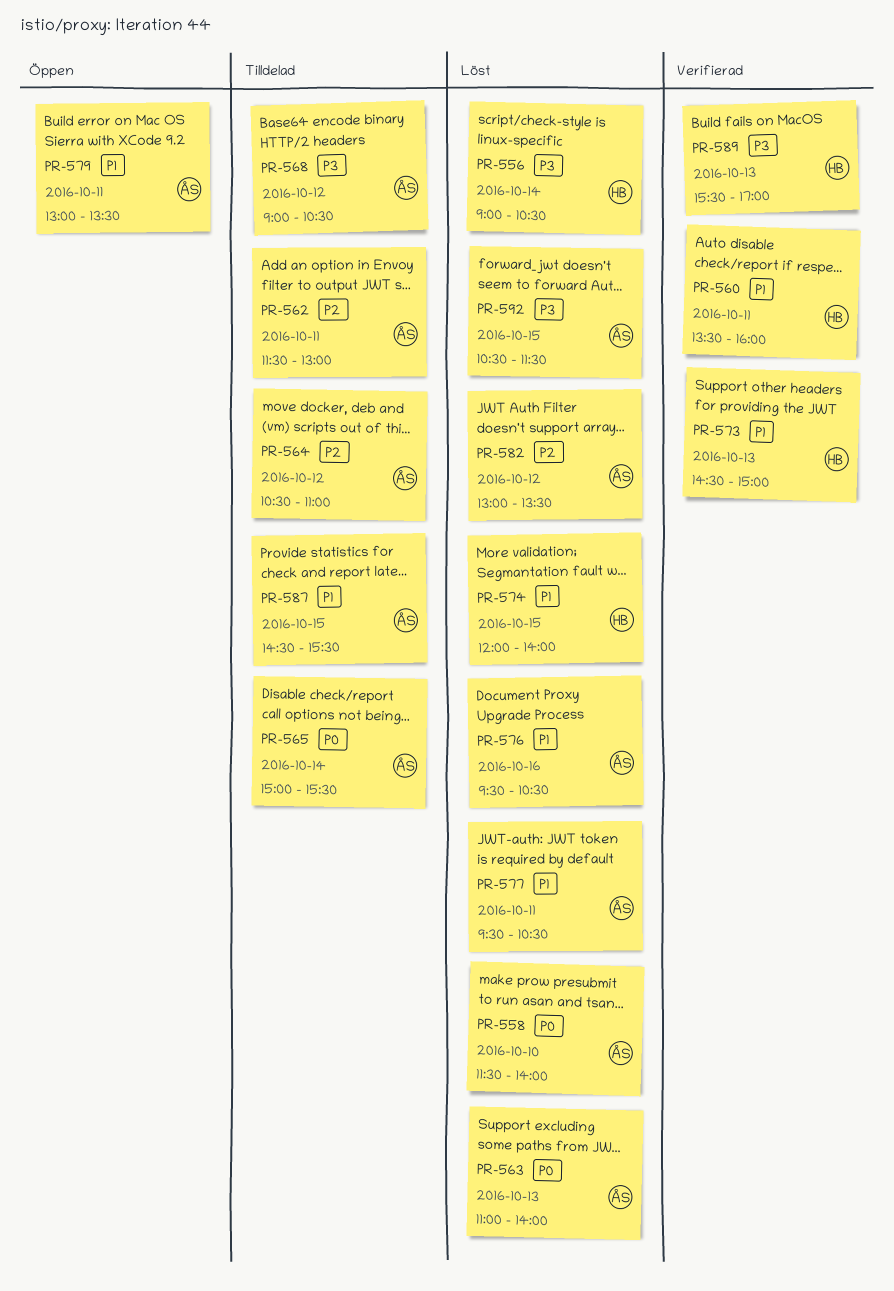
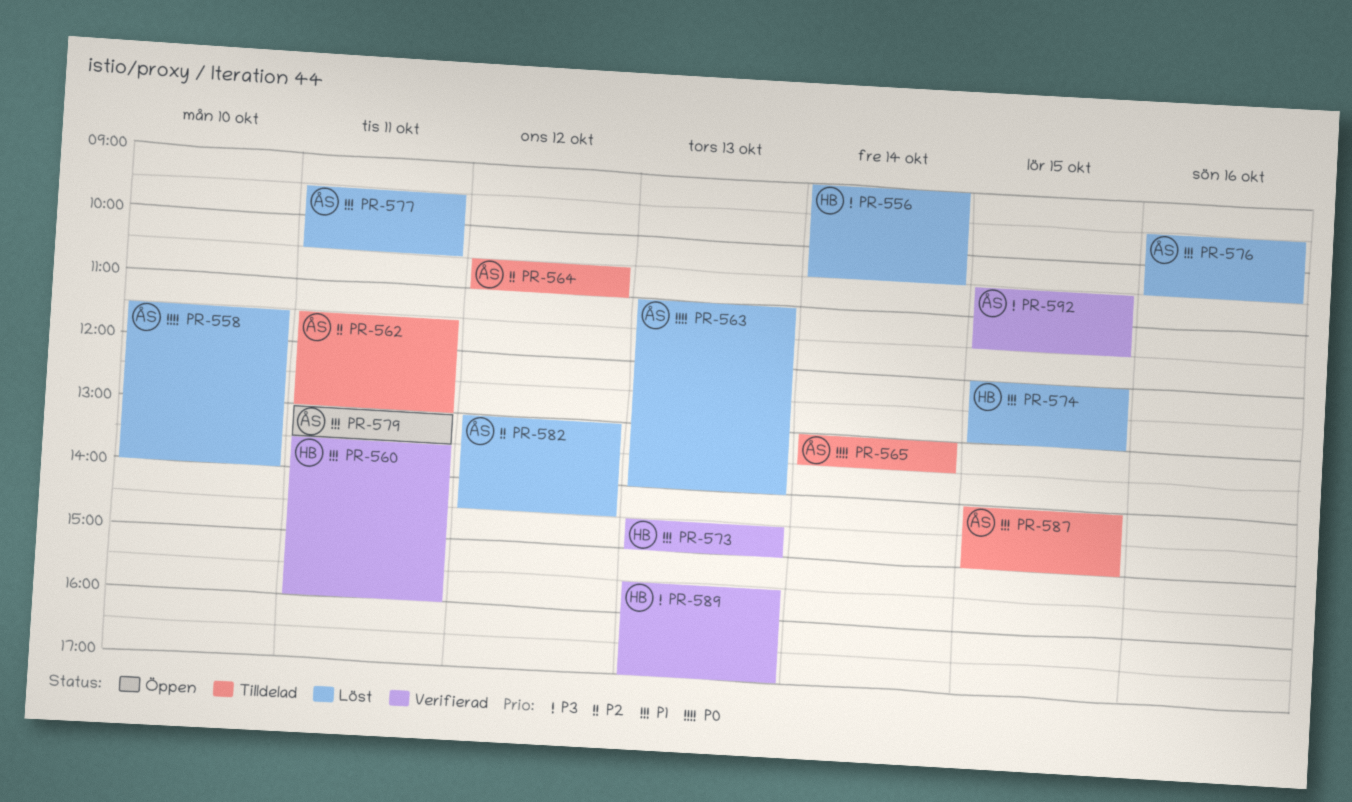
PR-565, begins: 15:00 -> 13:00
PR-565, ends: 15:30 -> 13:30
PR-568: present -> none
PR-574, ends: 14:00 -> 13:00
PR-582, ends: 13:30 -> 14:30
PR-587, begins: 14:30 -> 14:00
PR-587, ends: 15:30 -> 15:00
PR-592, status: Löst -> Verifierad

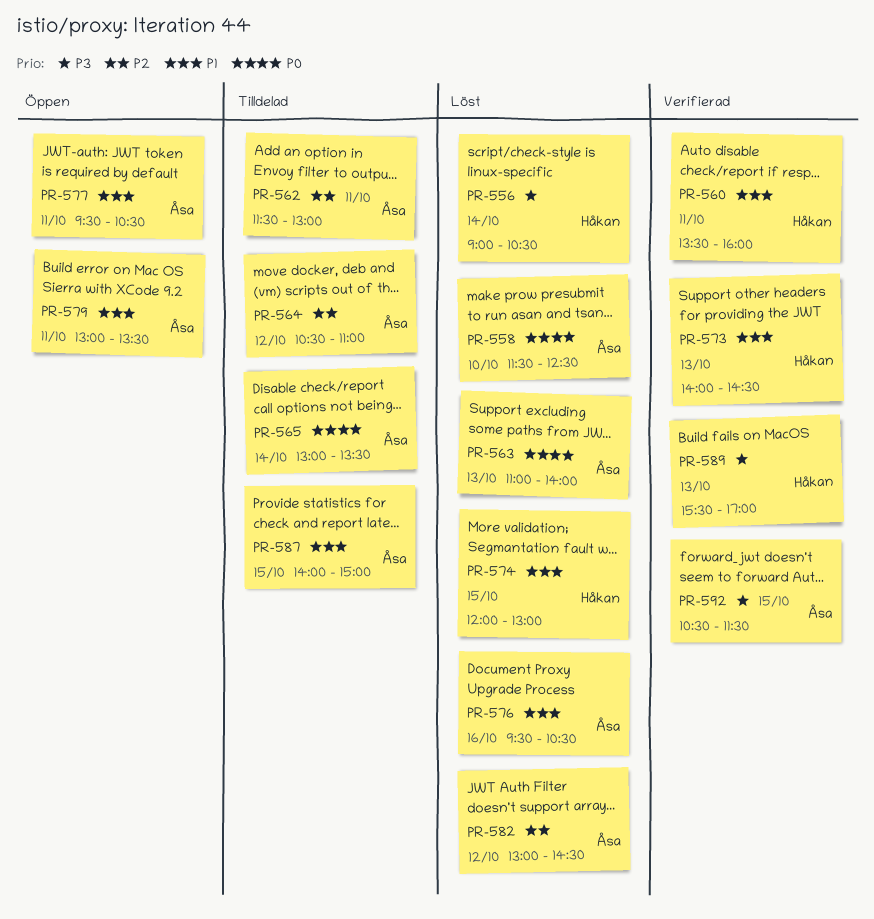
PR-558, ends: 14:00 -> 12:30
PR-573, begins: 14:30 -> 14:00
PR-573, ends: 15:00 -> 14:30
PR-577, status: Löst -> Öppen

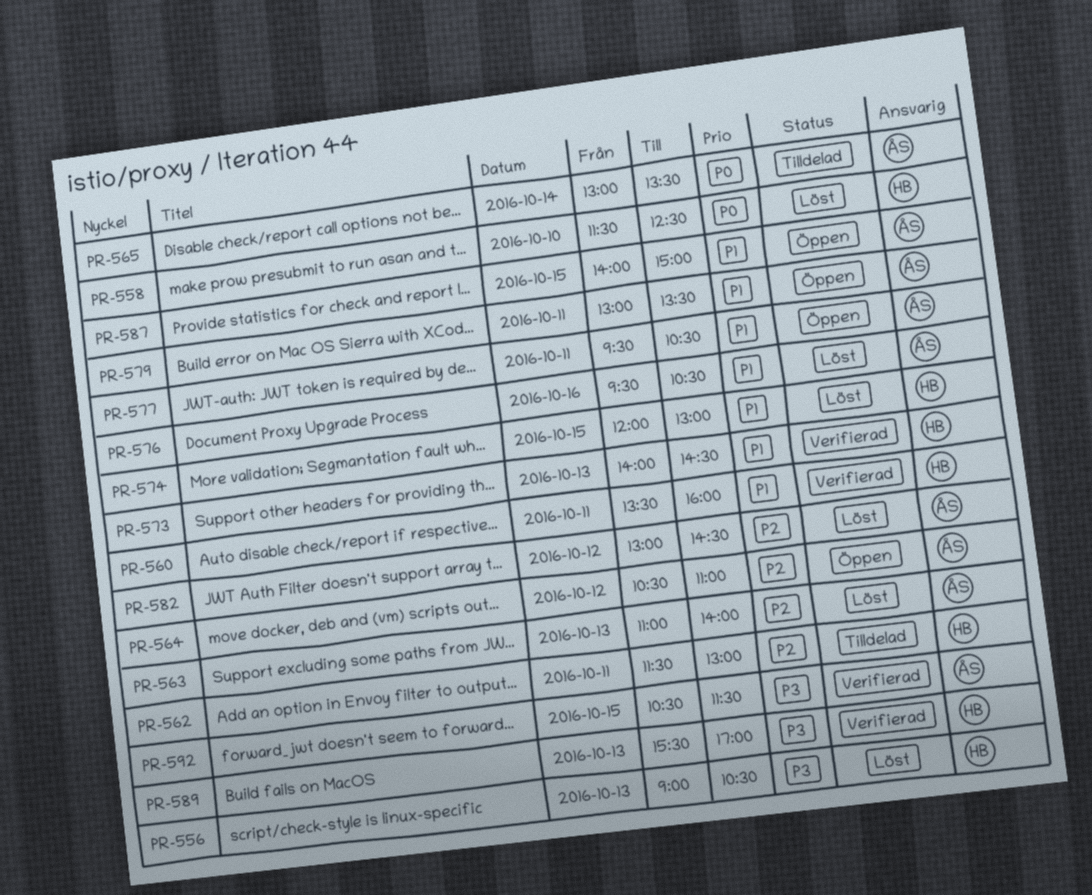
PR-556, day: Oct 14 -> Oct 13
PR-558, owner: Åsa -> Håkan
PR-562, owner: Åsa -> Håkan
PR-563, priority: P0 -> P2
PR-564, status: Tilldelad -> Öppen
PR-587, status: Tilldelad -> Öppen

